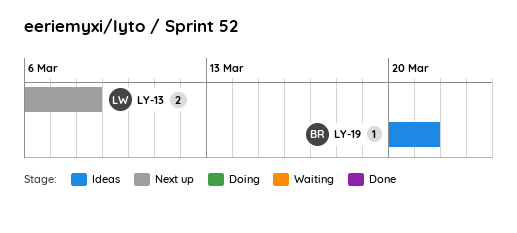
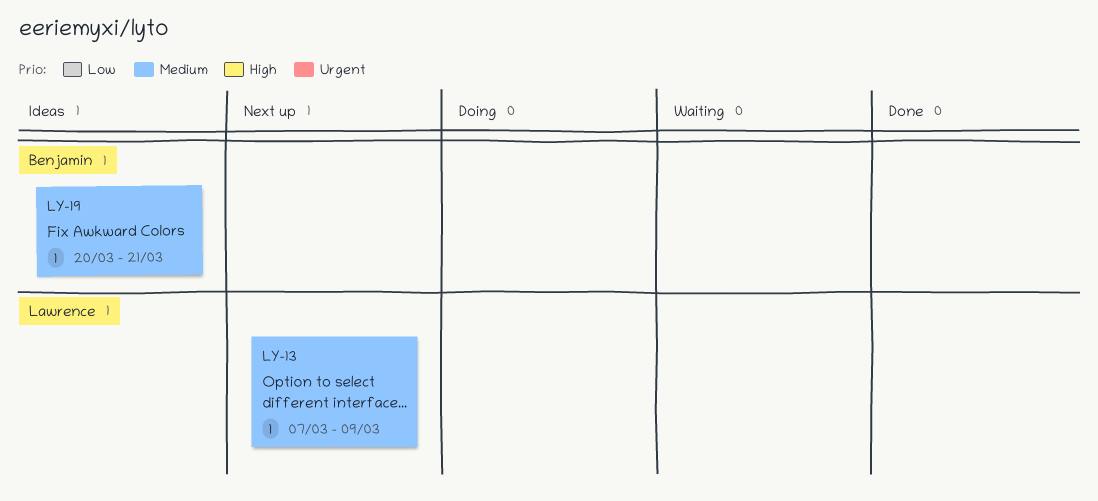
LY-13, estimate: 2 -> 1
LY-13, start: Mar 6 -> Mar 7
LY-13, due: Mar 8 -> Mar 9

